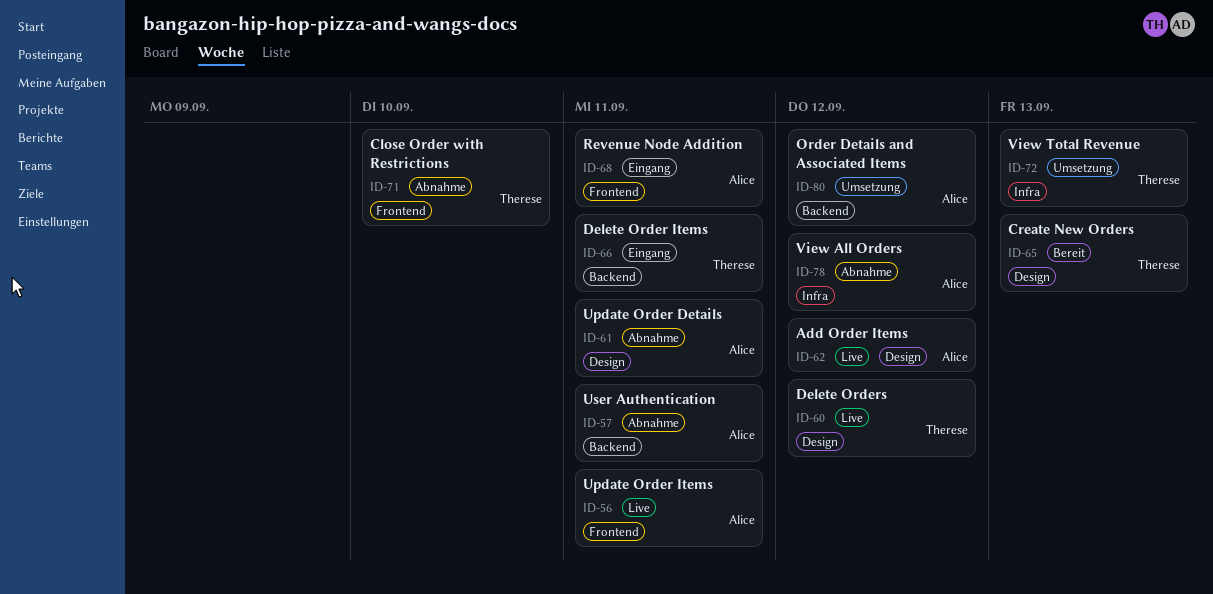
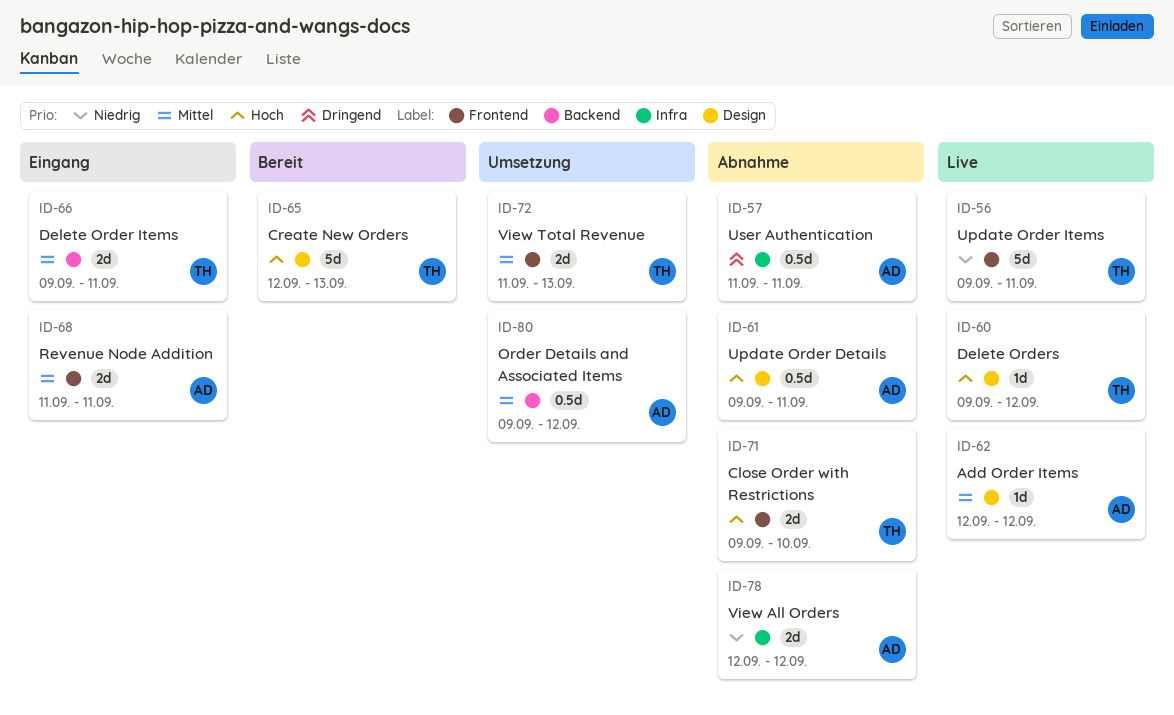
ID-56, owner: Alice -> Therese
ID-57, label: Backend -> Infra
ID-72, label: Infra -> Frontend

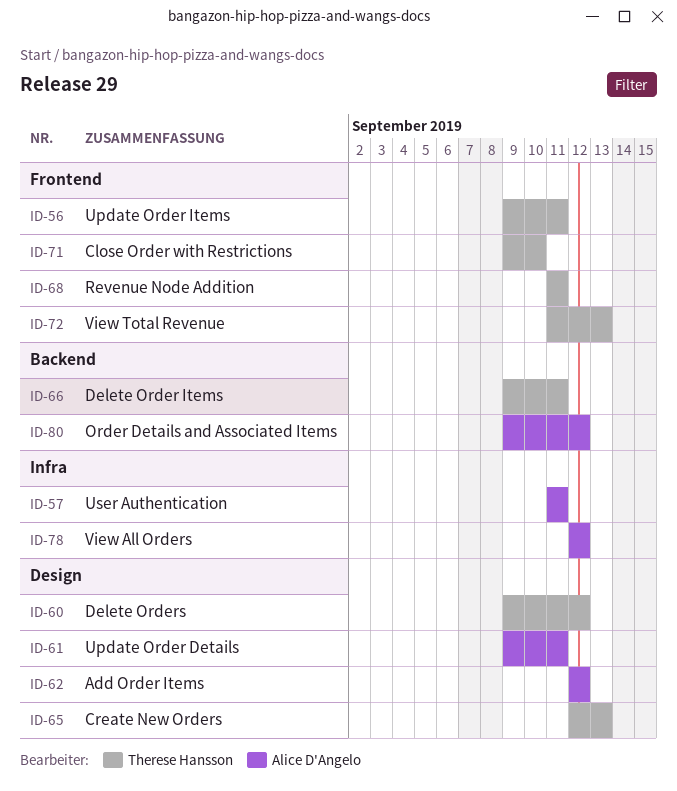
ID-68, owner: Alice D'Angelo -> Therese Hansson

